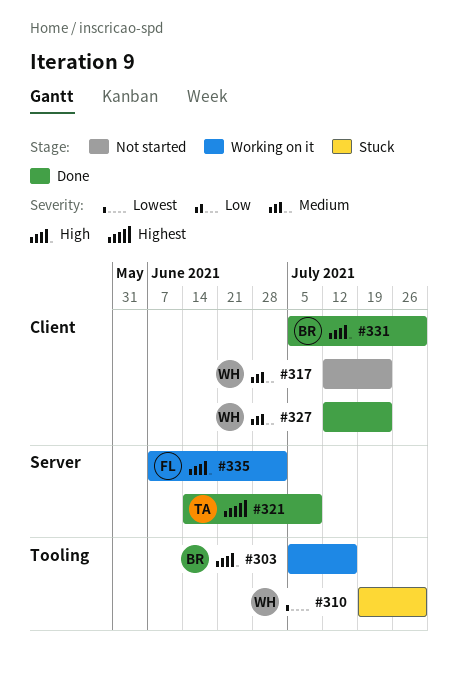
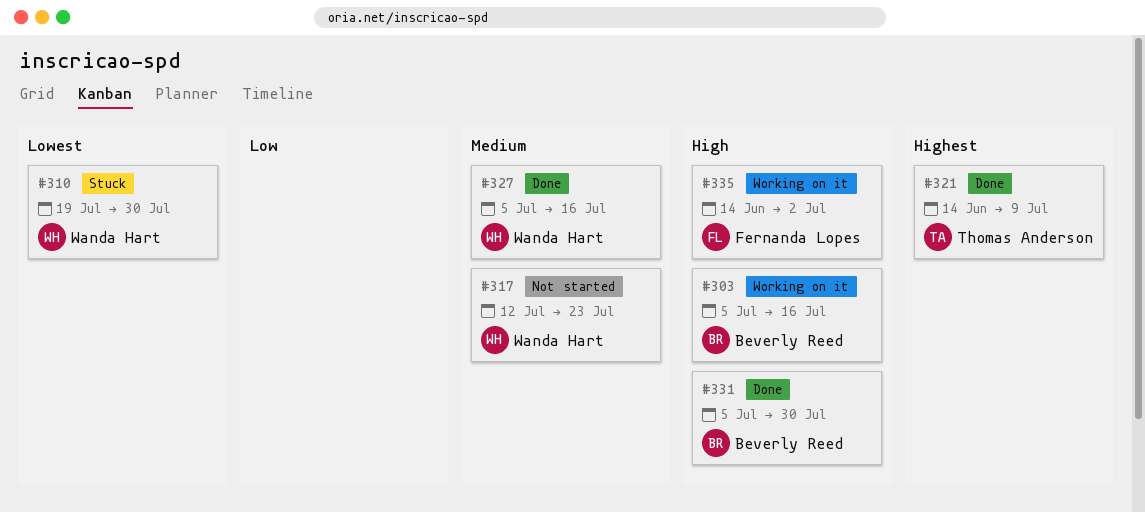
#327, start: Jul 12 -> Jul 5
#327, due: Jul 23 -> Jul 16
#335, start: Jun 7 -> Jun 14

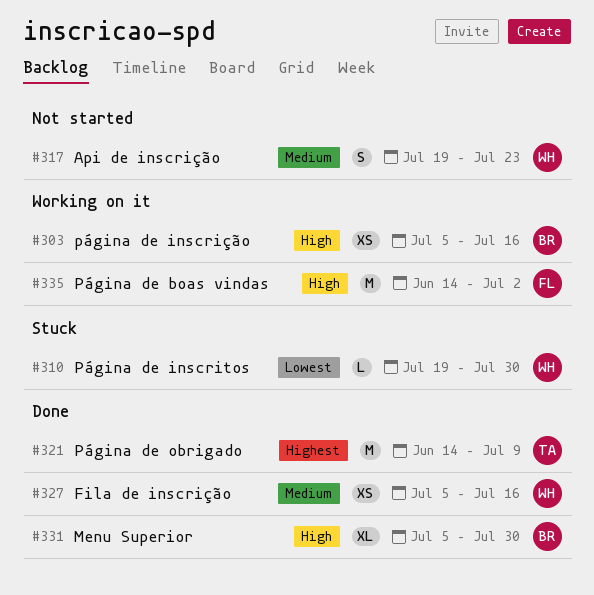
#317, start: Jul 12 -> Jul 19

